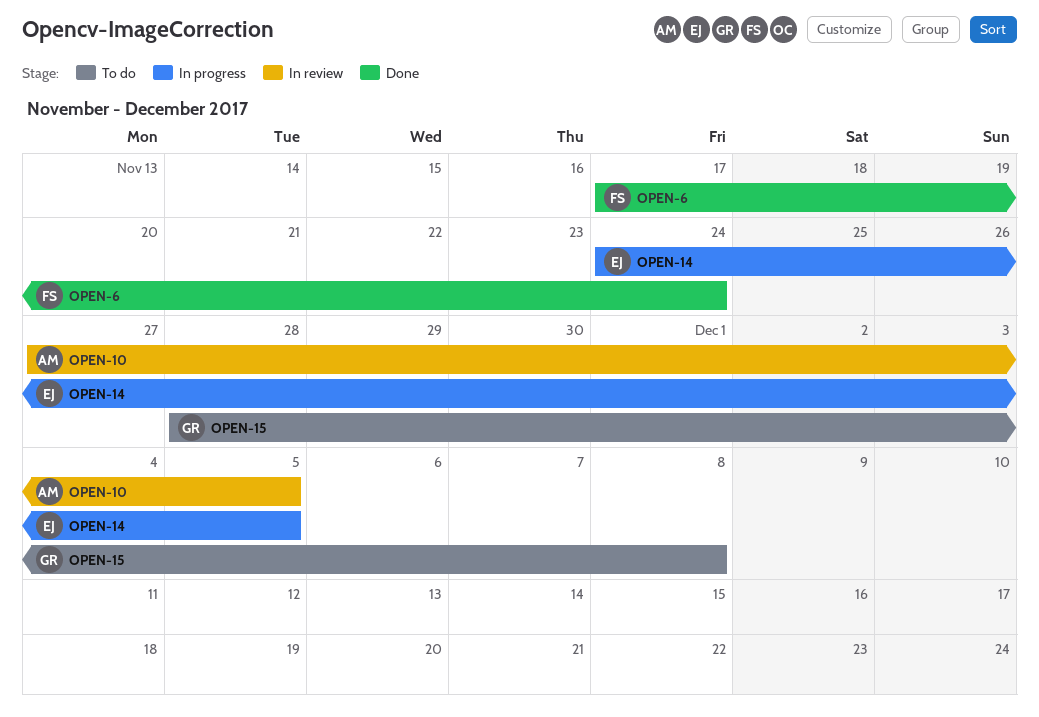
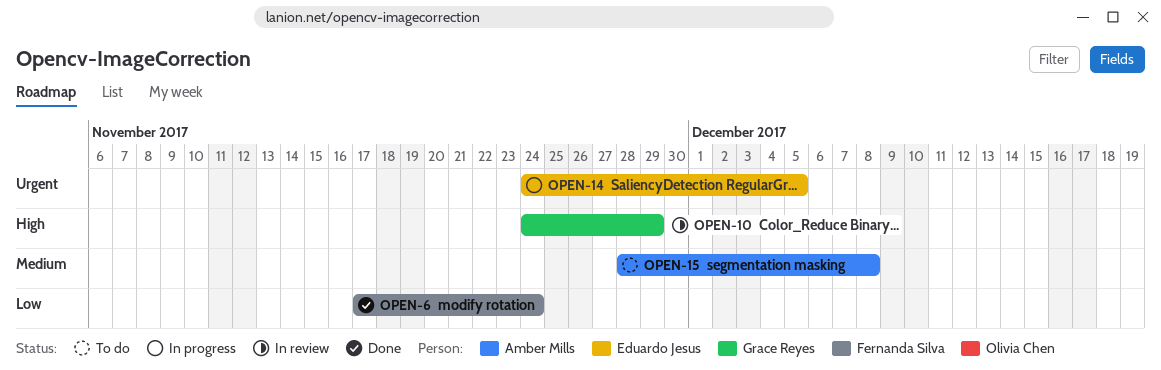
OPEN-10, owner: Amber Mills -> Grace Reyes
OPEN-10, start: Nov 27 -> Nov 24
OPEN-10, due: Dec 5 -> Nov 29
OPEN-15, owner: Grace Reyes -> Amber Mills

